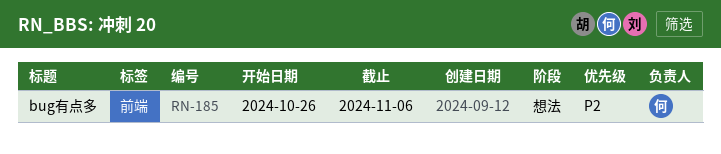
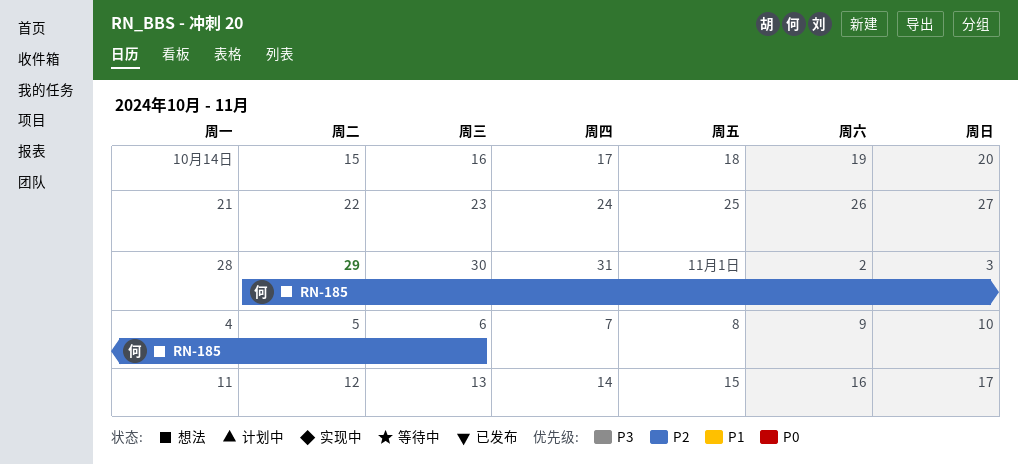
RN-185, start: Oct 26 -> Oct 29

